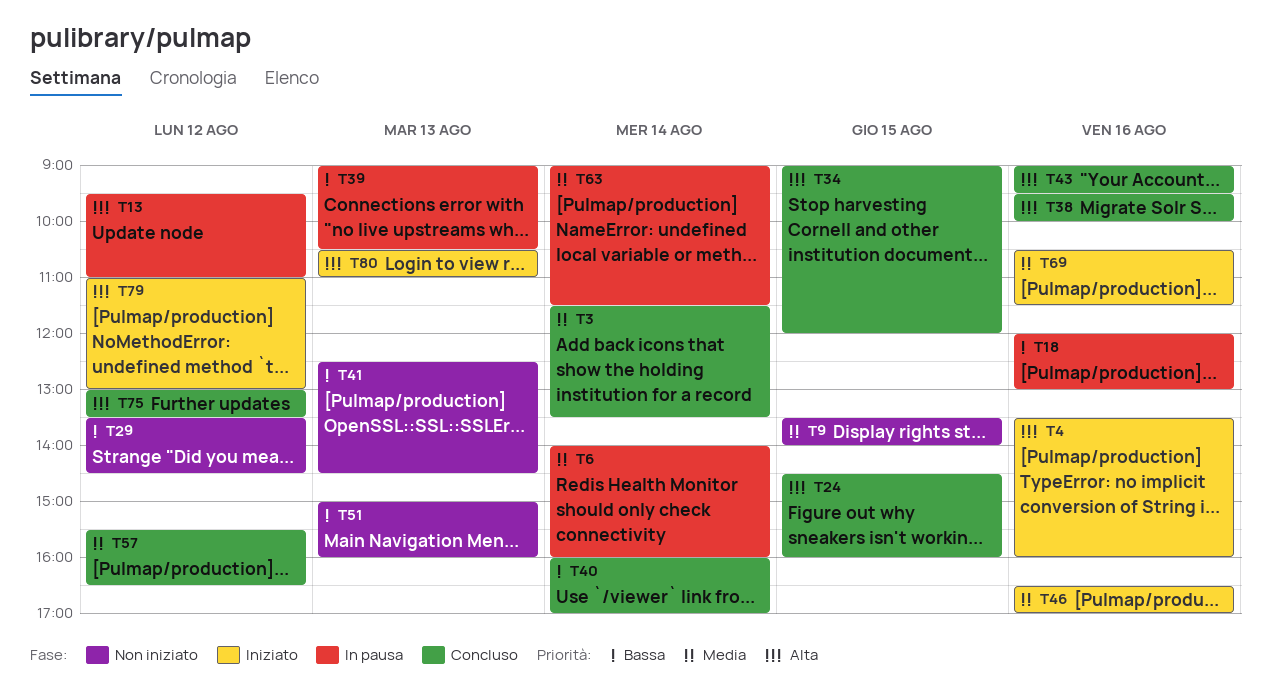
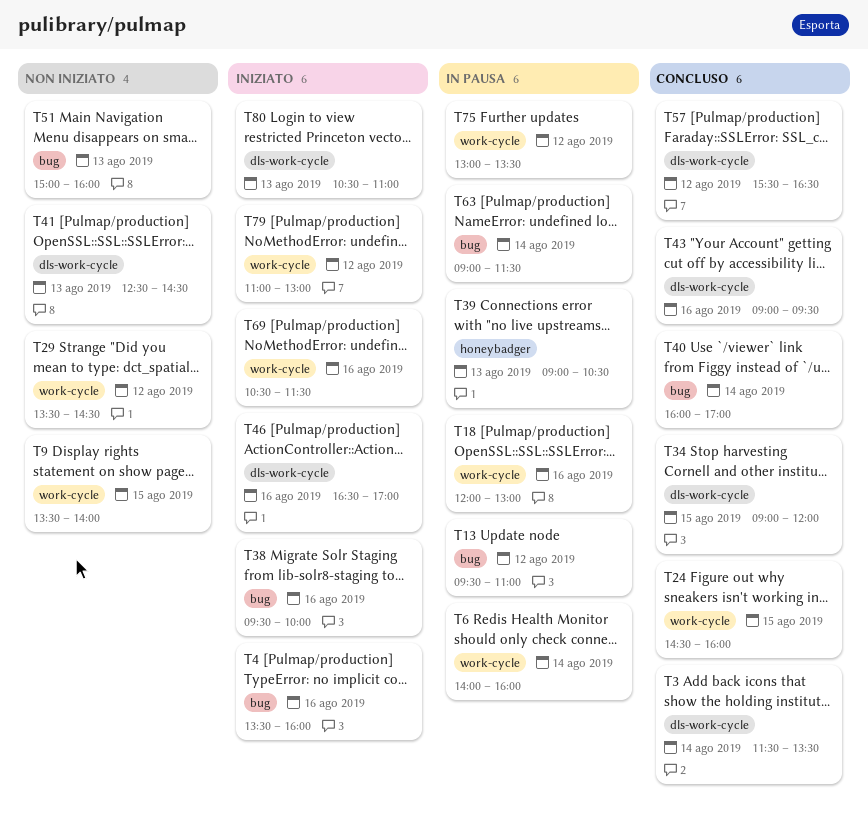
T38, status: Concluso -> Iniziato
T75, status: Concluso -> In pausa

